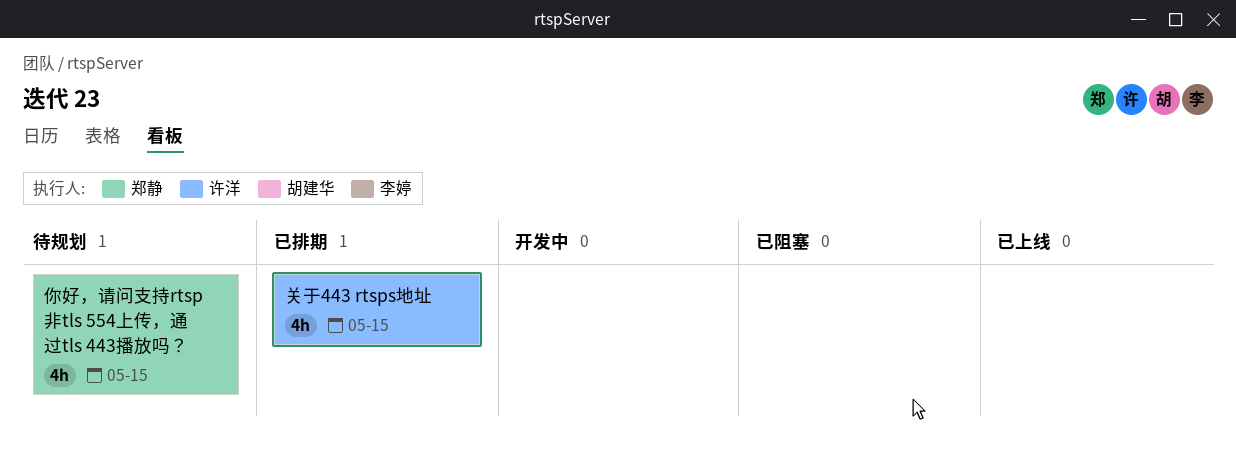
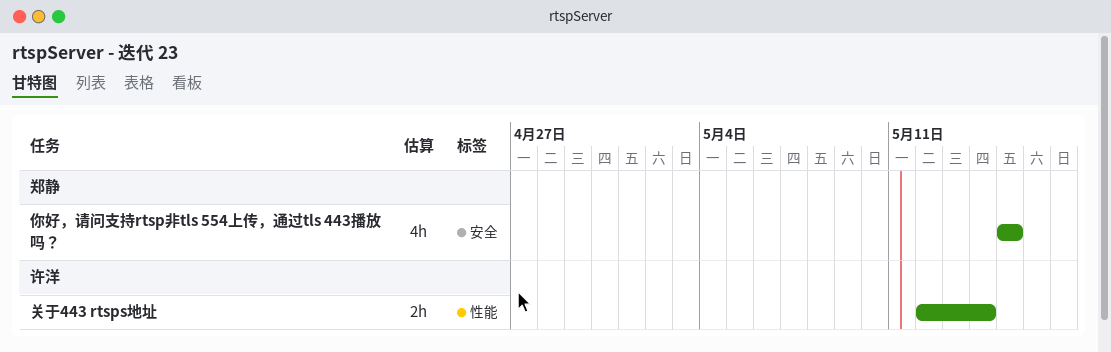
关于443 rtsps地址, estimate: 4h -> 2h
关于443 rtsps地址, due: May 15 -> May 14

